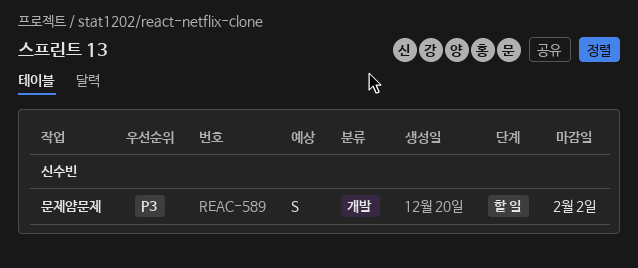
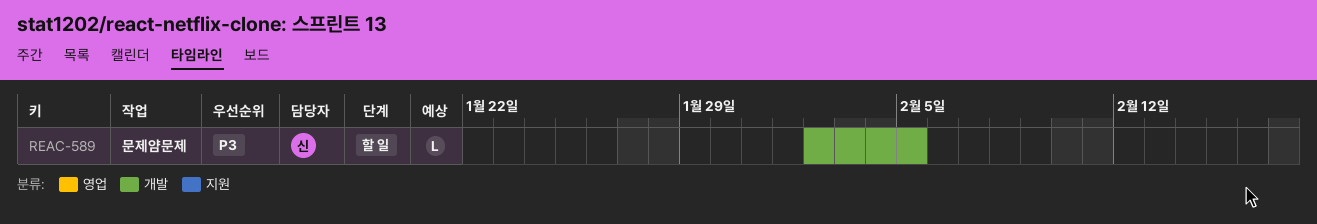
REAC-589, estimate: S -> L
REAC-589, due: Feb 2 -> Feb 5

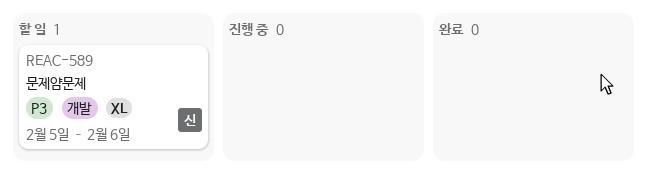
REAC-589, estimate: L -> XL
REAC-589, start: Feb 2 -> Feb 5
REAC-589, due: Feb 5 -> Feb 6

